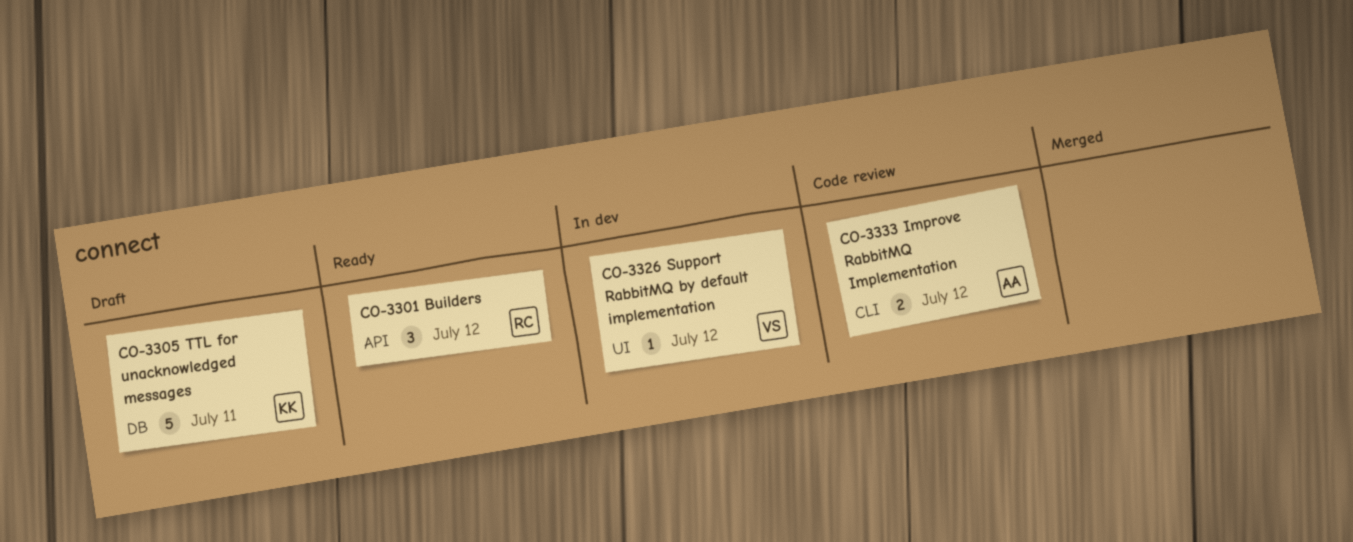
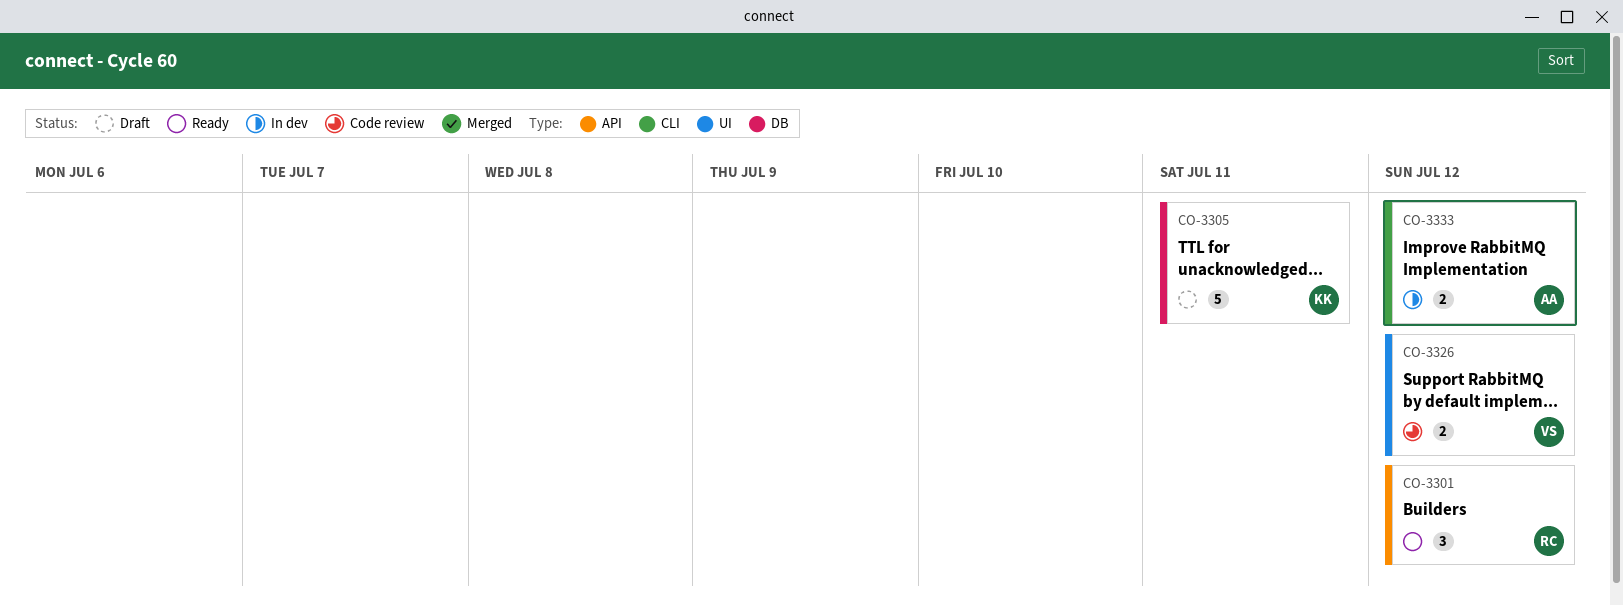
CO-3326, status: In dev -> Code review
CO-3326, estimate: 1 -> 2
CO-3333, status: Code review -> In dev

